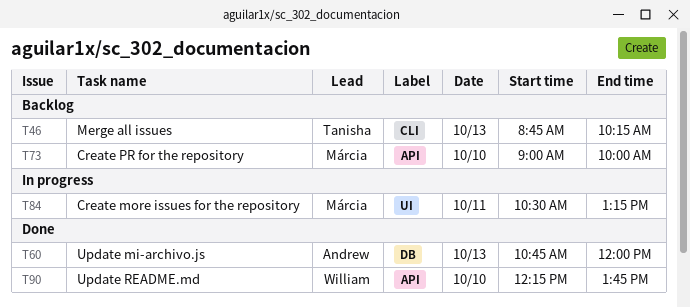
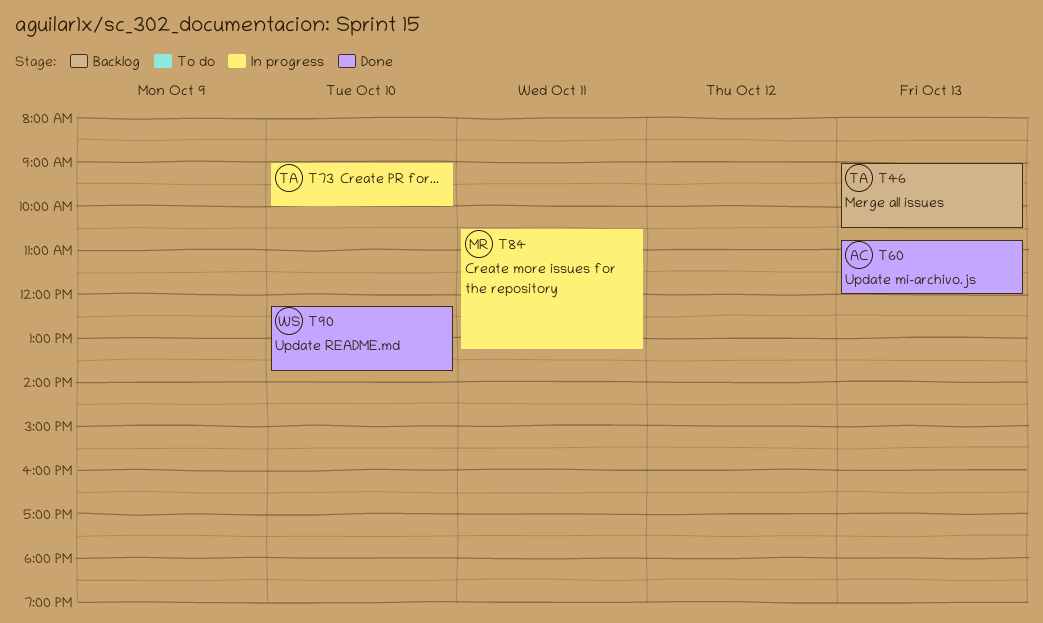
T46, begins: 08:45 -> 09:00
T46, ends: 10:15 -> 10:30
T73, status: Backlog -> In progress
T73, owner: Márcia -> Tanisha

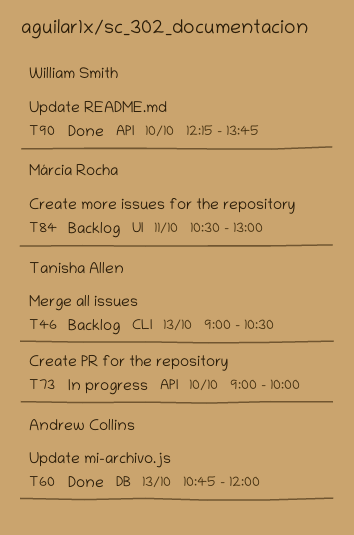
T84, status: In progress -> Backlog
T84, ends: 13:15 -> 13:00

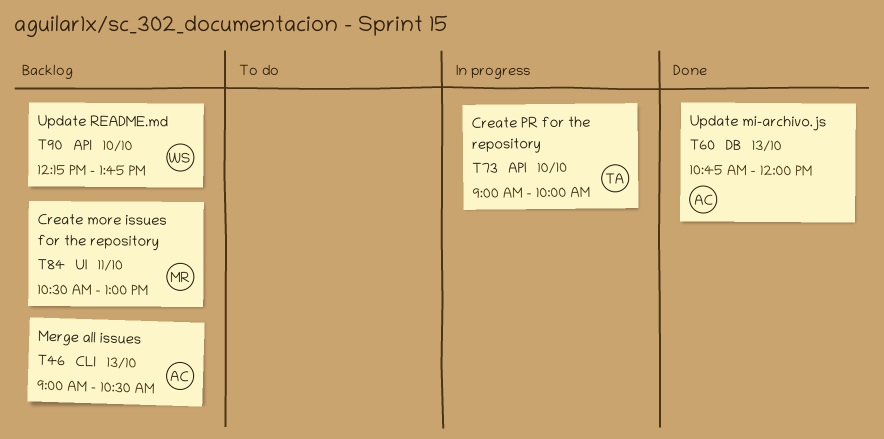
T46, owner: Tanisha Allen -> Andrew Collins
T90, status: Done -> Backlog

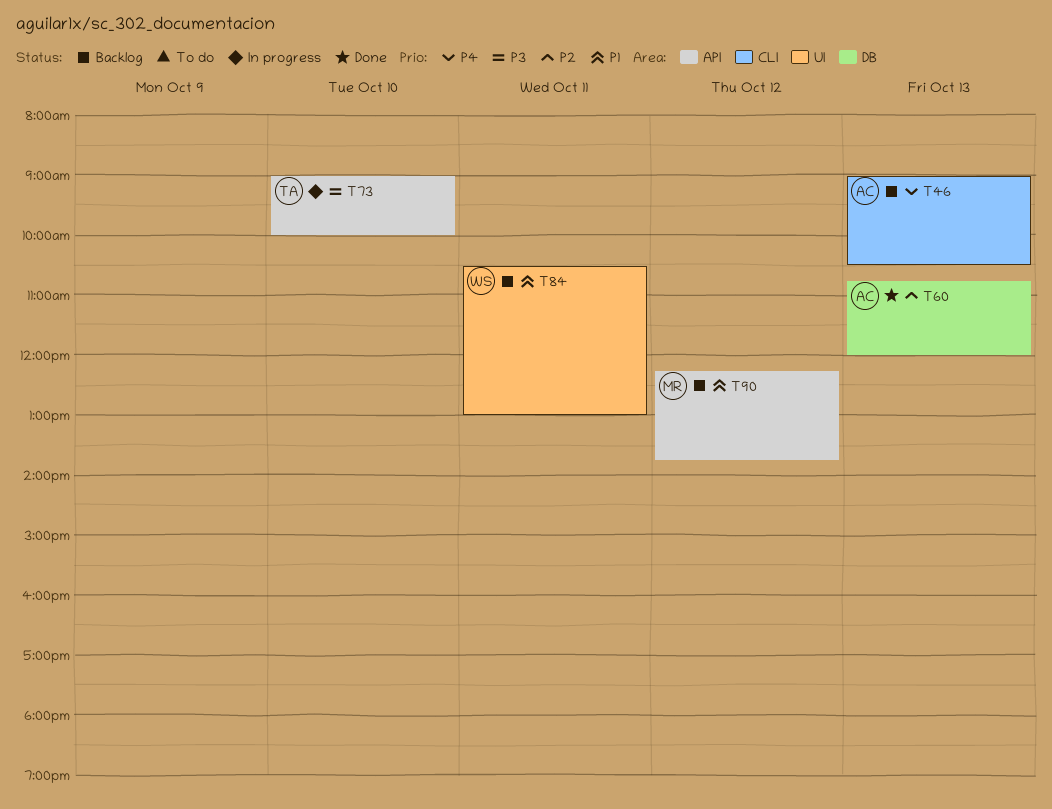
T84, owner: MR -> WS
T90, owner: WS -> MR
T90, day: Oct 10 -> Oct 12

